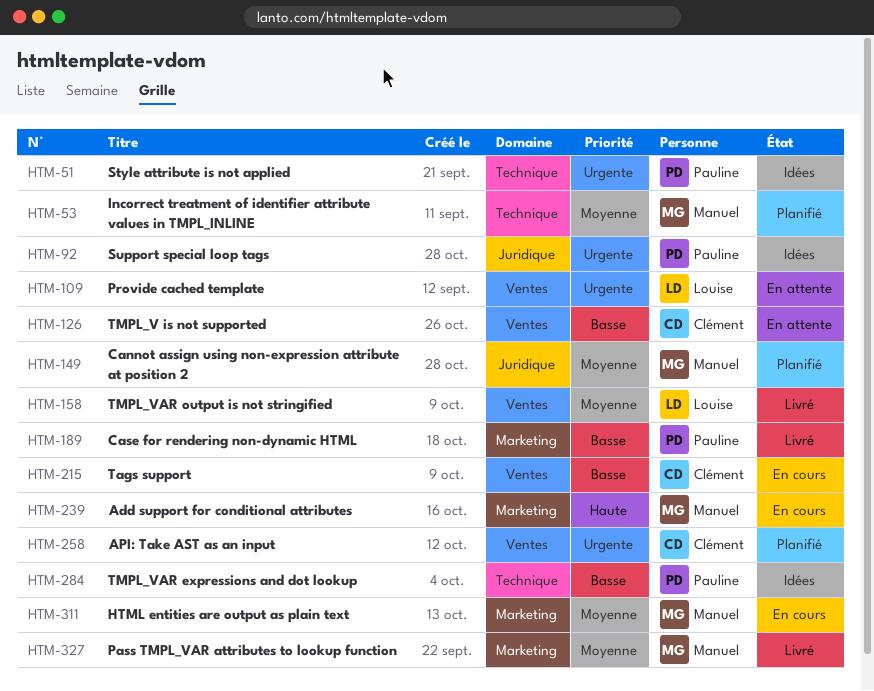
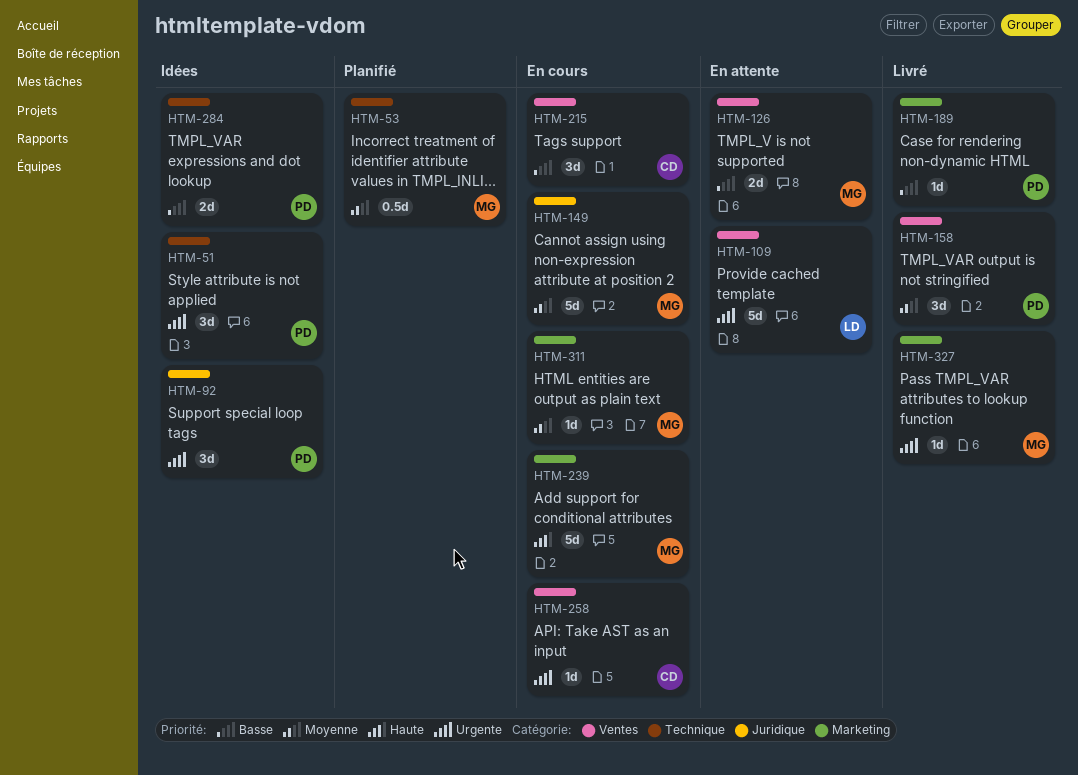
HTM-126, owner: Clément -> Manuel
HTM-149, status: Planifié -> En cours
HTM-158, owner: Louise -> Pauline
HTM-258, status: Planifié -> En cours
HTM-327, priority: Moyenne -> Urgente

